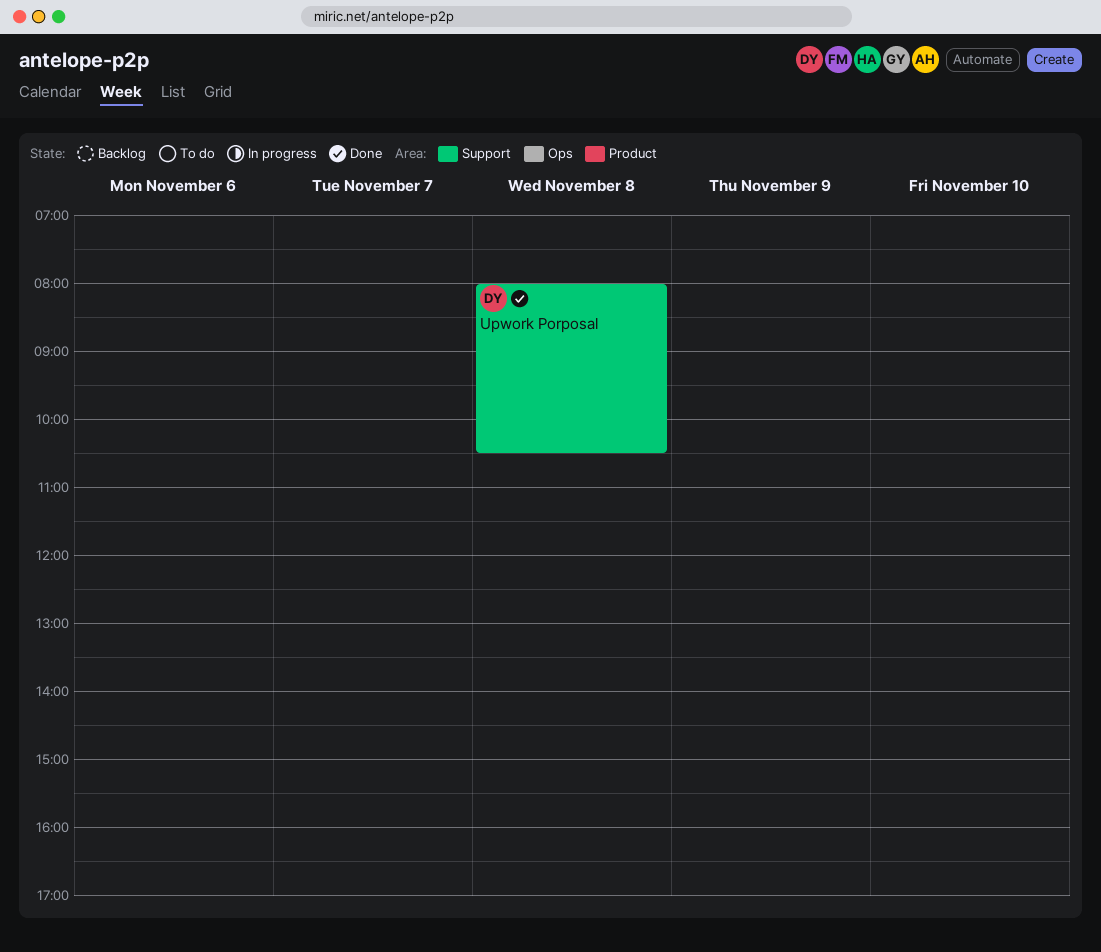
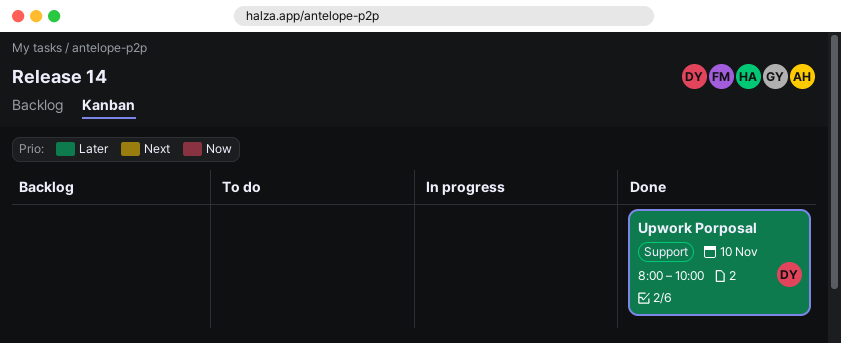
Upwork Porposal, day: Nov 8 -> Nov 10
Upwork Porposal, ends: 10:30 -> 10:00

